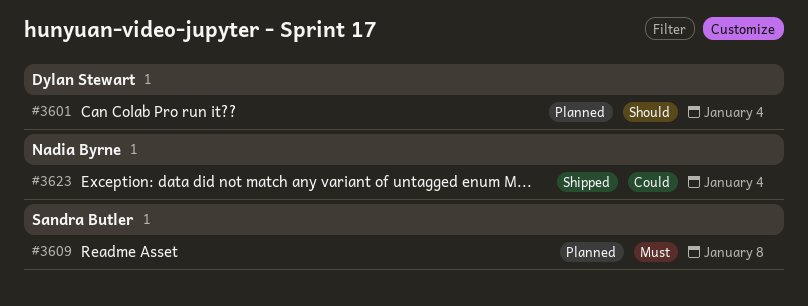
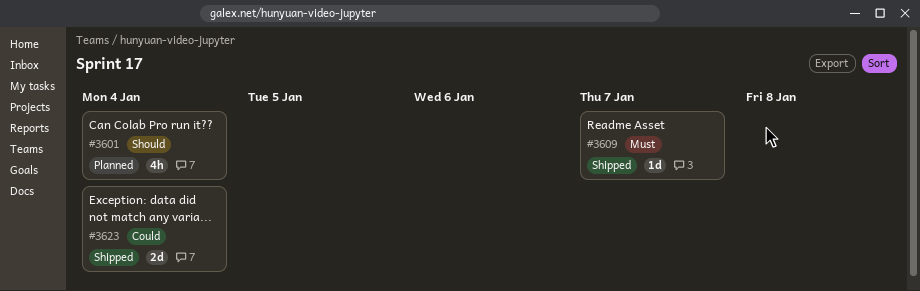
#3609, status: Planned -> Shipped
#3609, due: Jan 8 -> Jan 7

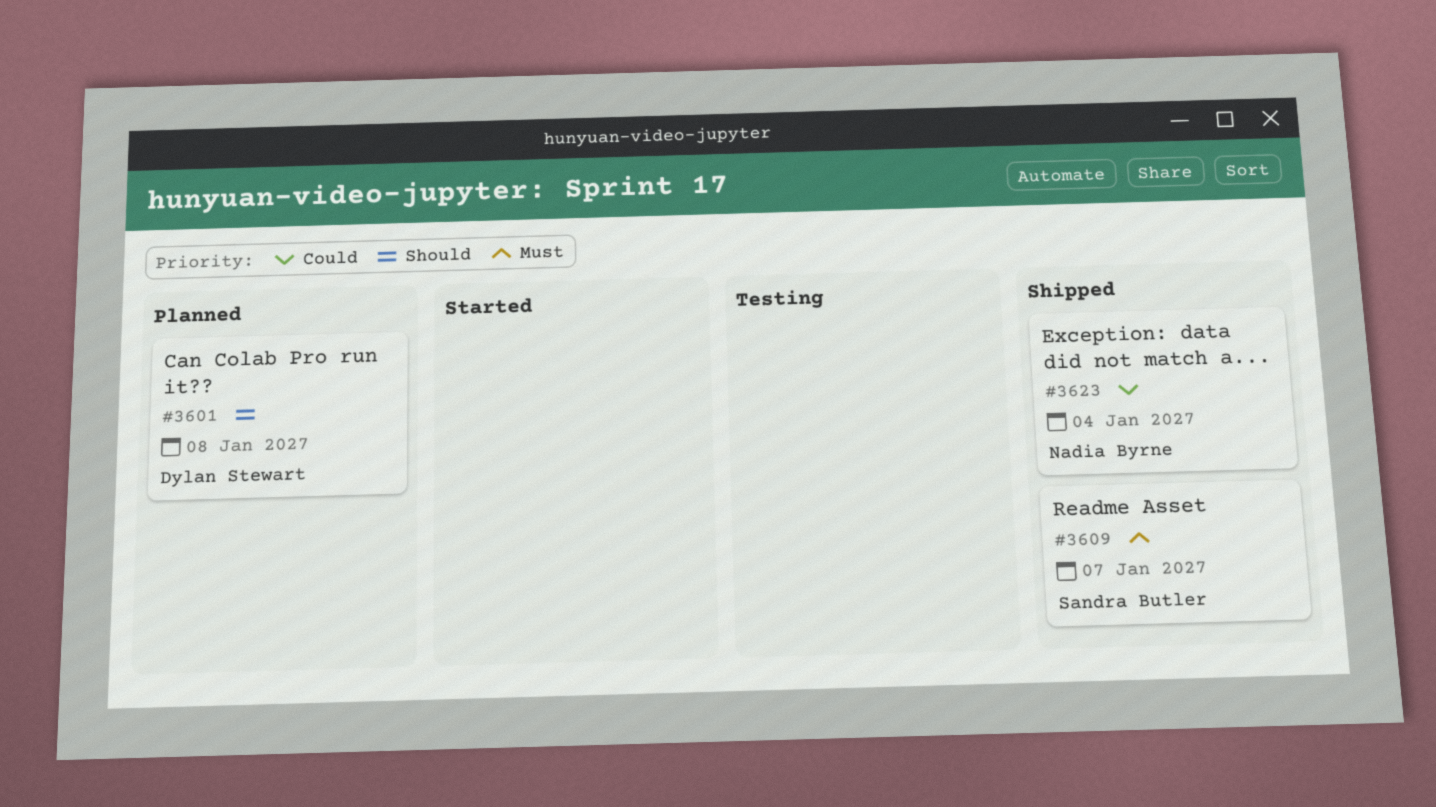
#3601, due: Jan 4 -> Jan 8

